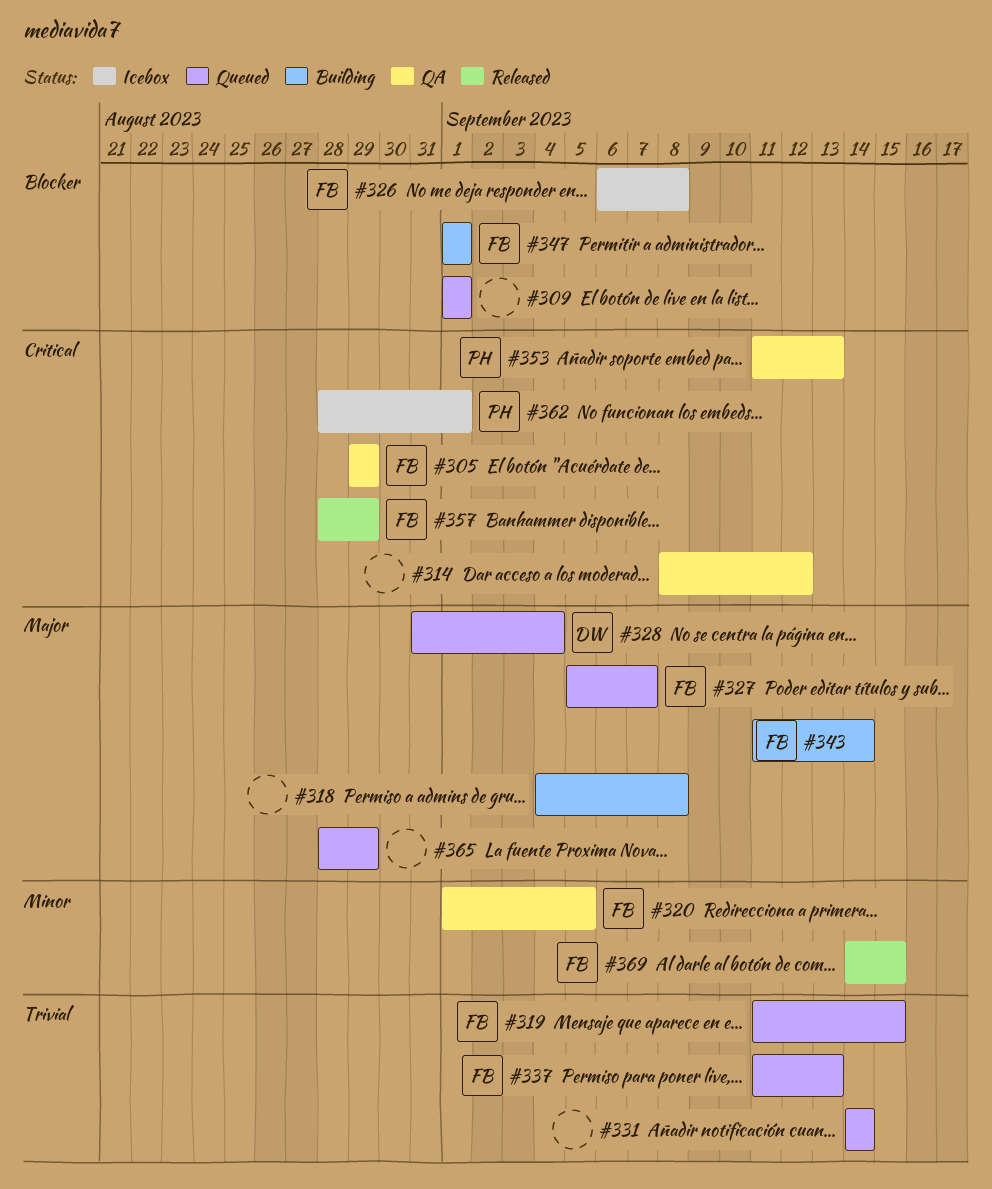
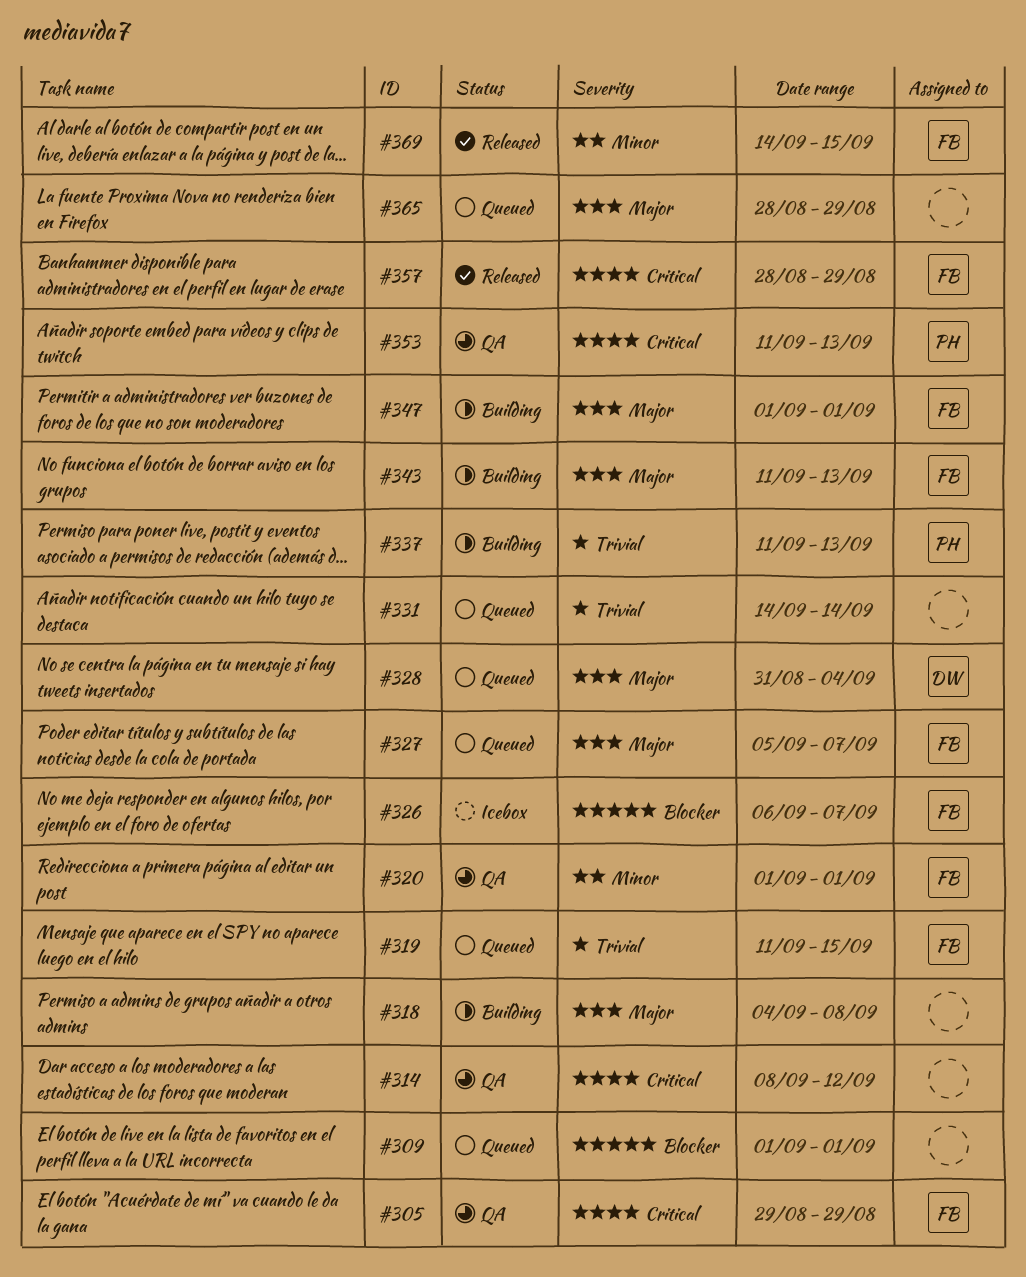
#320, due: Sep 5 -> Sep 1
#326, due: Sep 8 -> Sep 7
#337, status: Queued -> Building
#337, owner: FB -> PH
#343, due: Sep 14 -> Sep 13
#347, priority: Blocker -> Major
#362: present -> none

